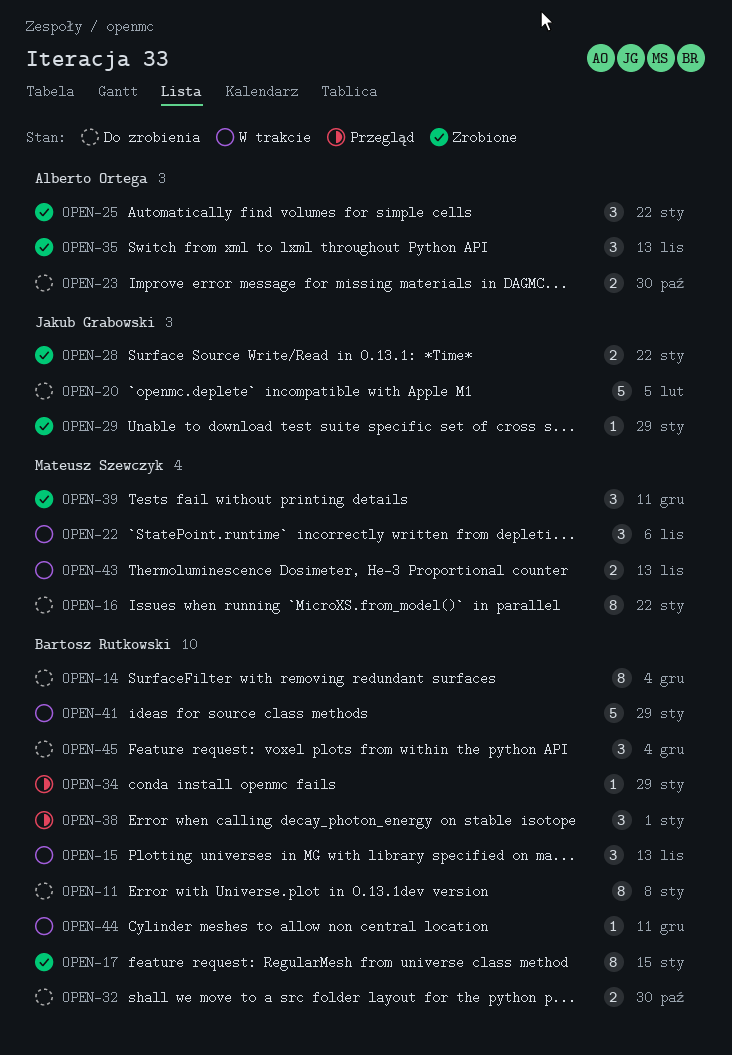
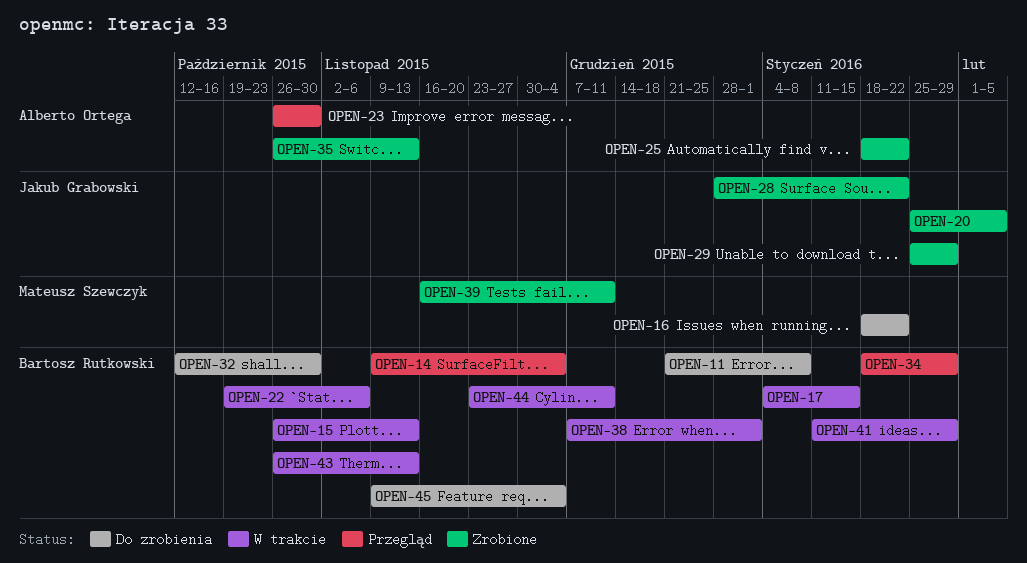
OPEN-14, status: Do zrobienia -> Przegląd
OPEN-17, status: Zrobione -> W trakcie
OPEN-20, status: Do zrobienia -> Zrobione
OPEN-22, owner: Mateusz Szewczyk -> Bartosz Rutkowski
OPEN-23, status: Do zrobienia -> Przegląd
OPEN-38, status: Przegląd -> W trakcie
OPEN-43, owner: Mateusz Szewczyk -> Bartosz Rutkowski

